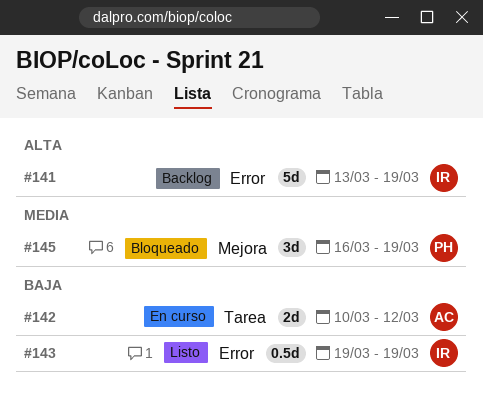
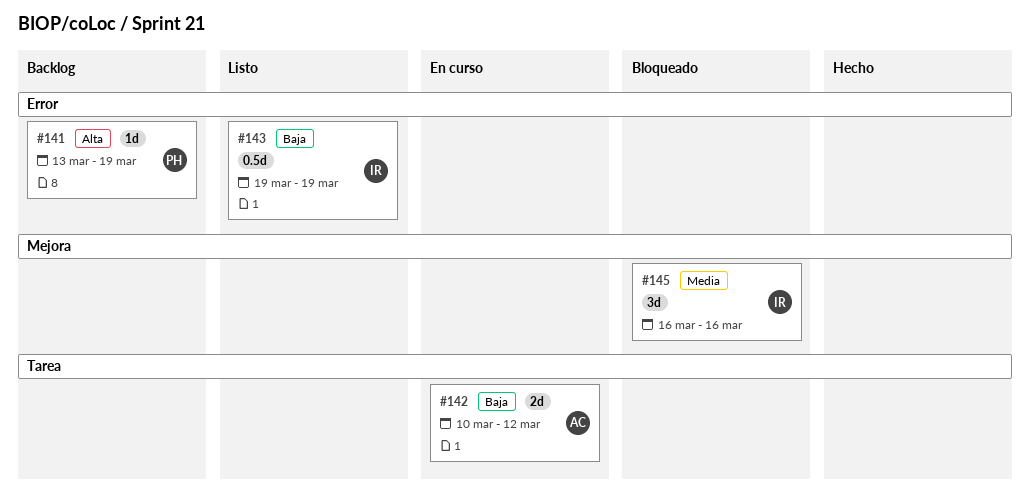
#141, owner: IR -> PH
#141, estimate: 5d -> 1d
#145, owner: PH -> IR
#145, due: Mar 19 -> Mar 16

